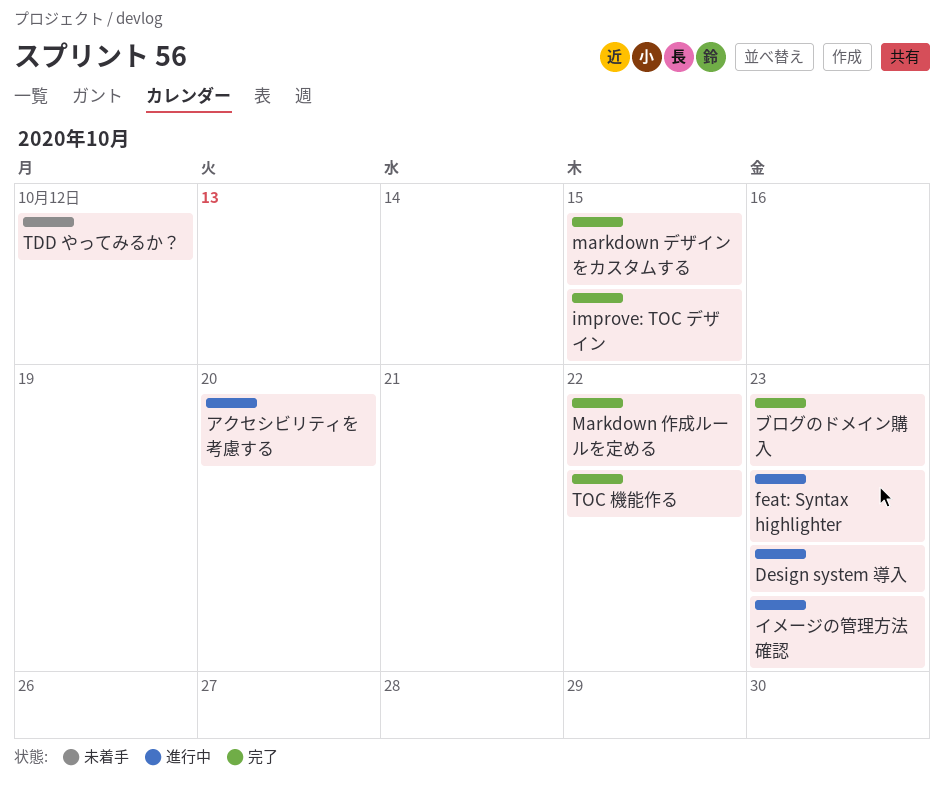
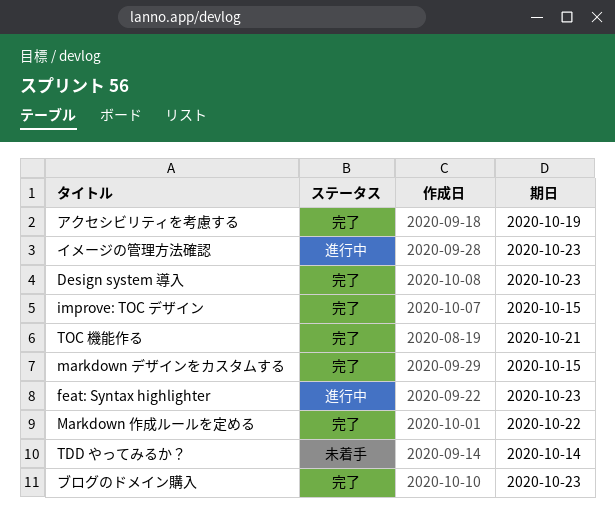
Design system 導入, status: 進行中 -> 完了
TDD やってみるか？, due: Oct 12 -> Oct 14
TOC 機能作る, due: Oct 22 -> Oct 21
アクセシビリティを考慮する, status: 進行中 -> 完了
アクセシビリティを考慮する, due: Oct 20 -> Oct 19

